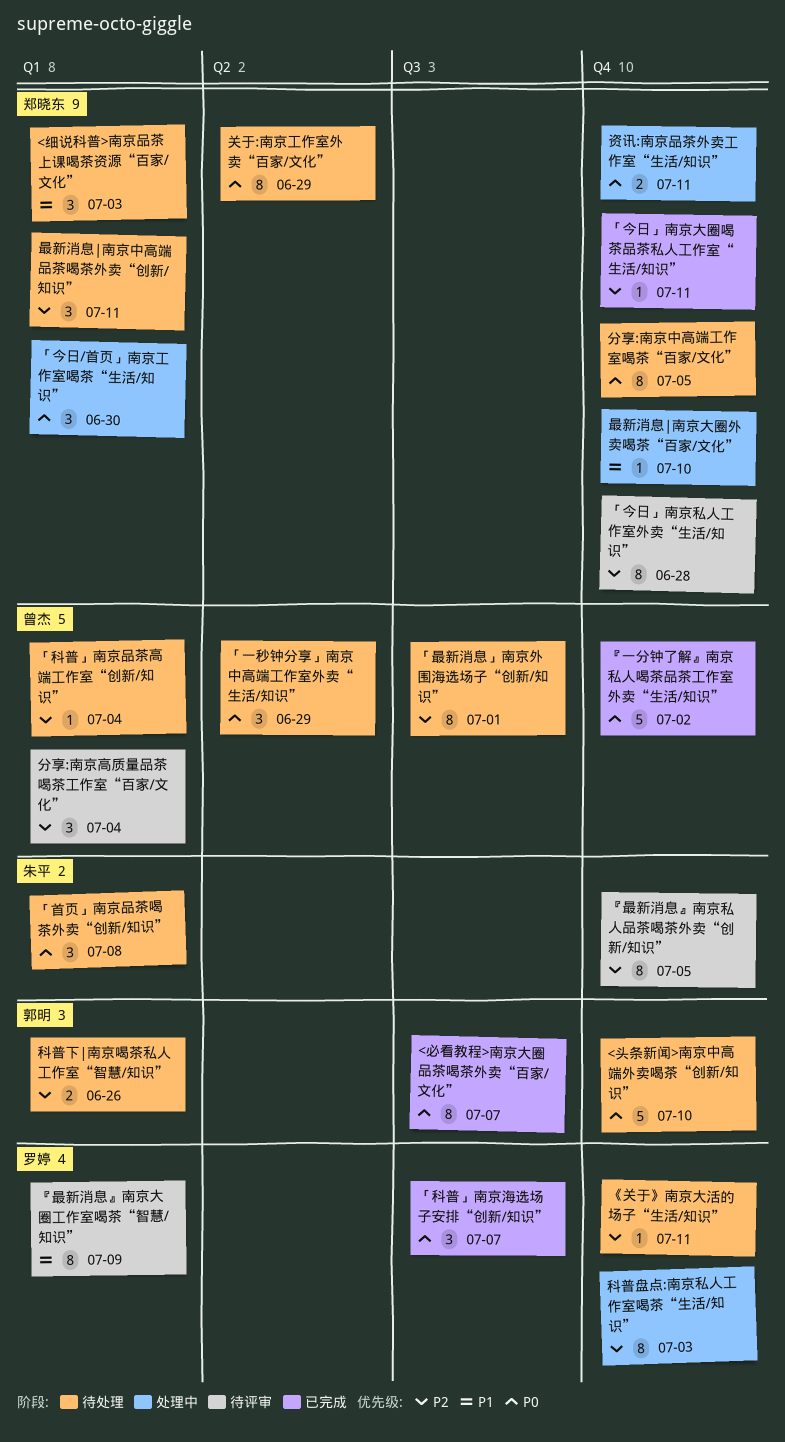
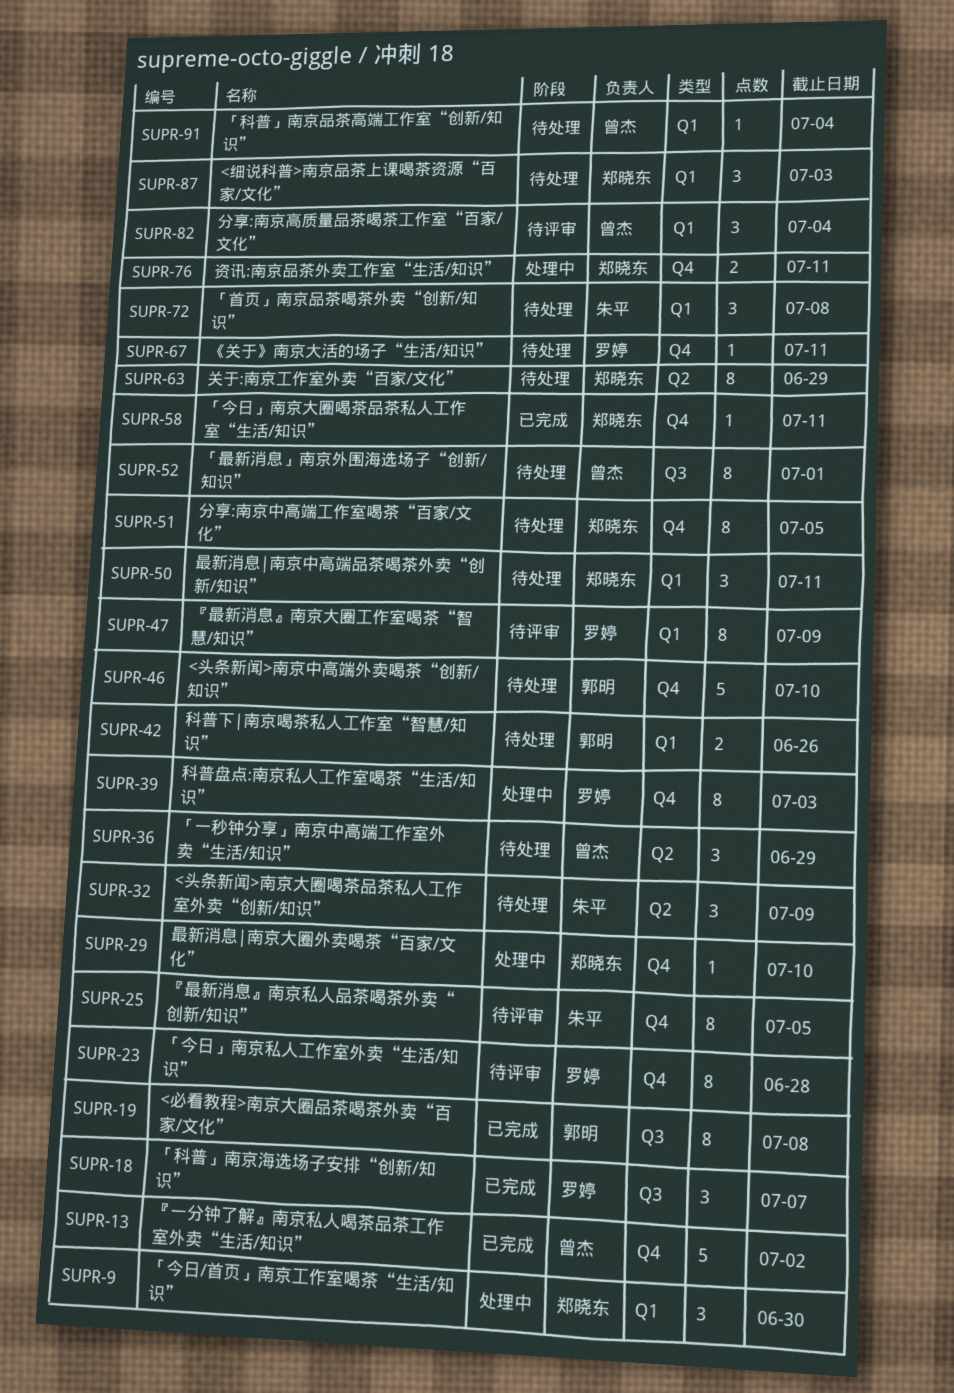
<头条新闻>南京大圈喝茶品茶私人工作室外卖“创新/知识”: none -> present
<必看教程>南京大圈品茶喝茶外卖“百家/文化”, due: Jul 7 -> Jul 8
「今日」南京私人工作室外卖“生活/知识”, owner: 郑晓东 -> 罗婷

